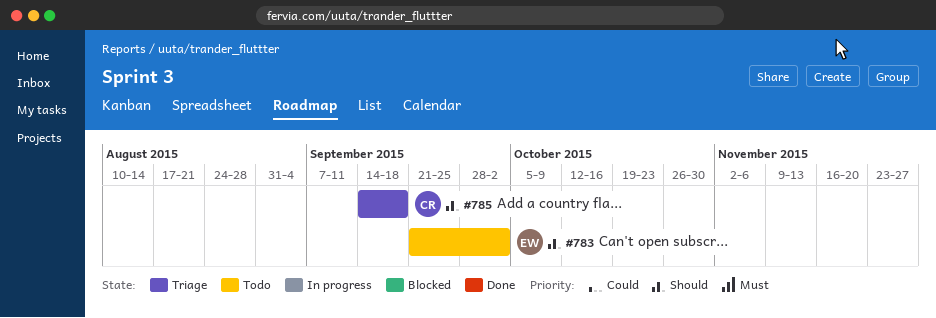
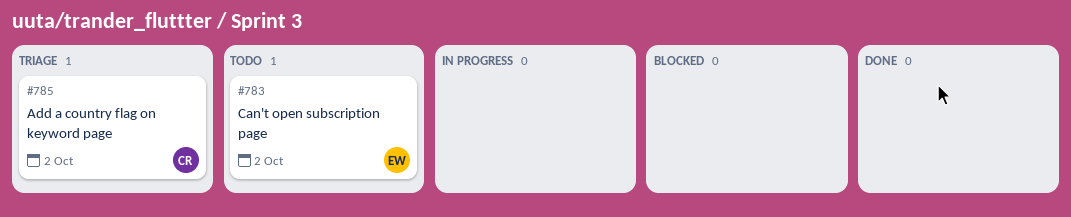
#785, due: Sep 18 -> Oct 2

